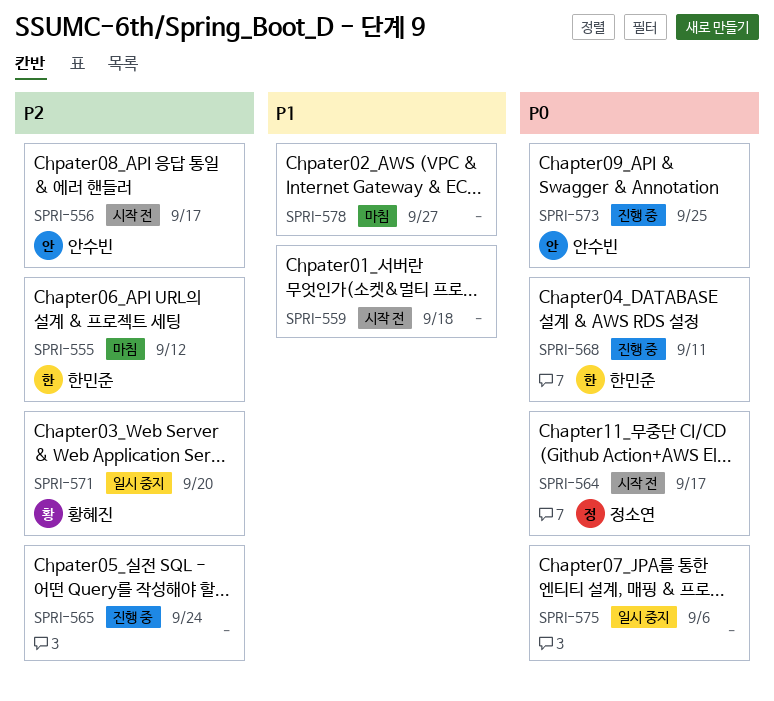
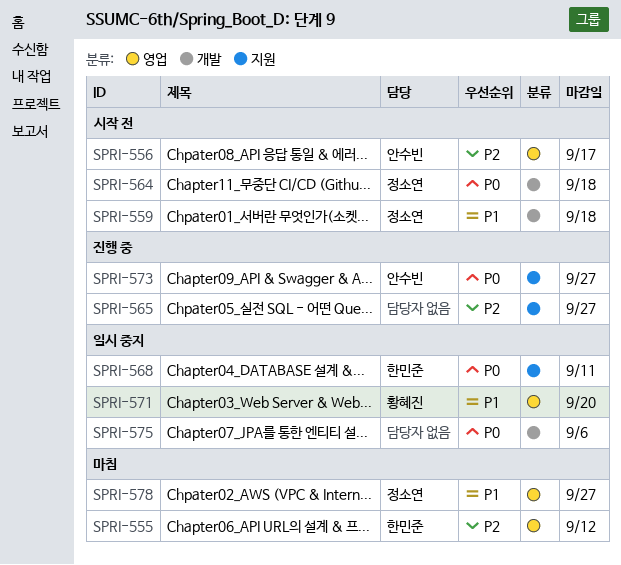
SPRI-559, owner: none -> 정소연
SPRI-564, due: Sep 17 -> Sep 18
SPRI-565, due: Sep 24 -> Sep 27
SPRI-568, status: 진행 중 -> 일시 중지
SPRI-571, priority: P2 -> P1
SPRI-573, due: Sep 25 -> Sep 27
SPRI-578, owner: none -> 정소연

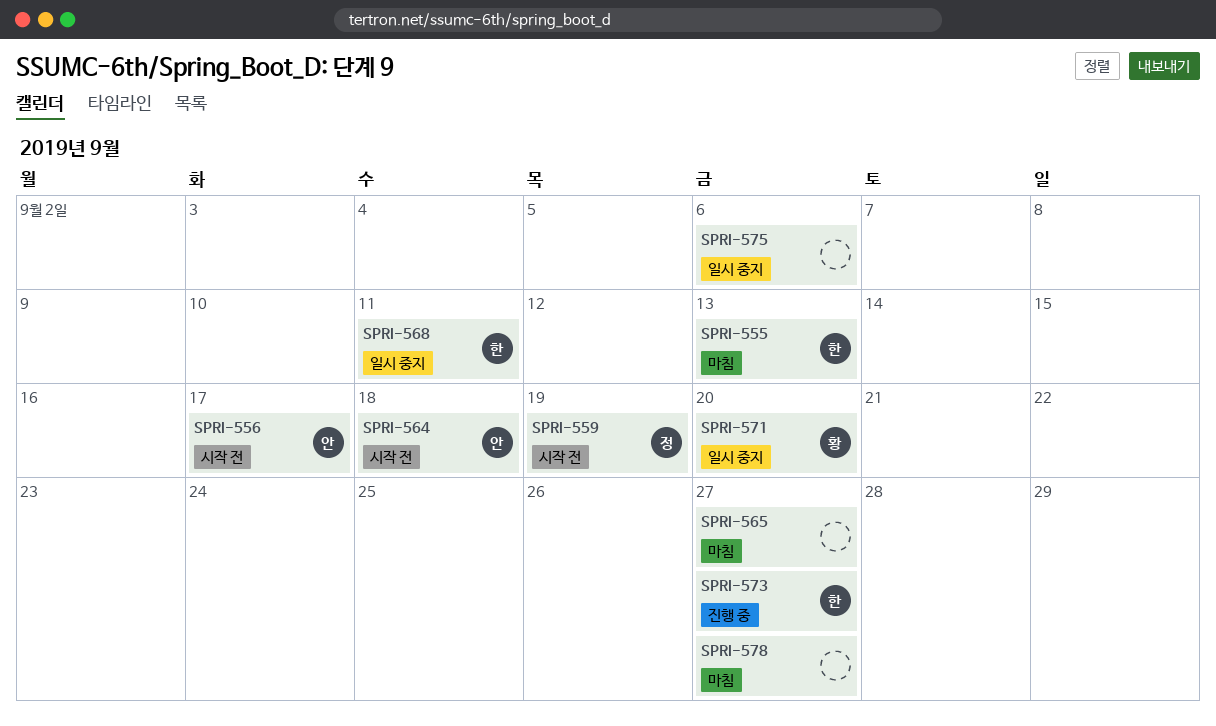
SPRI-555, due: Sep 12 -> Sep 13
SPRI-559, due: Sep 18 -> Sep 19
SPRI-564, owner: 정소연 -> 안수빈
SPRI-565, status: 진행 중 -> 마침
SPRI-573, owner: 안수빈 -> 한민준
SPRI-578, owner: 정소연 -> none

